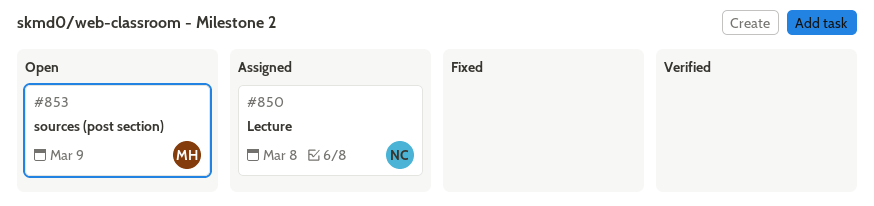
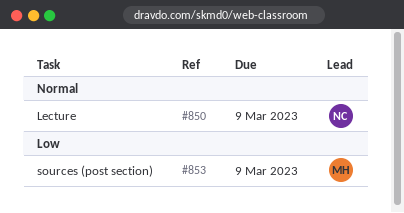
#850, due: Mar 8 -> Mar 9

